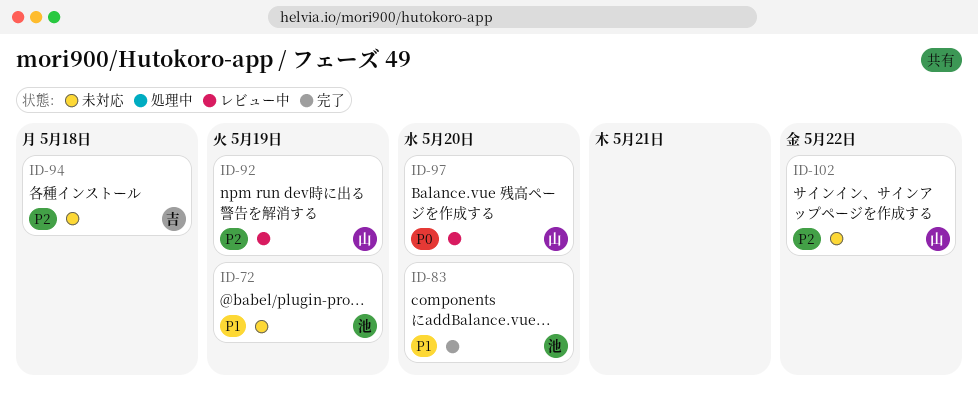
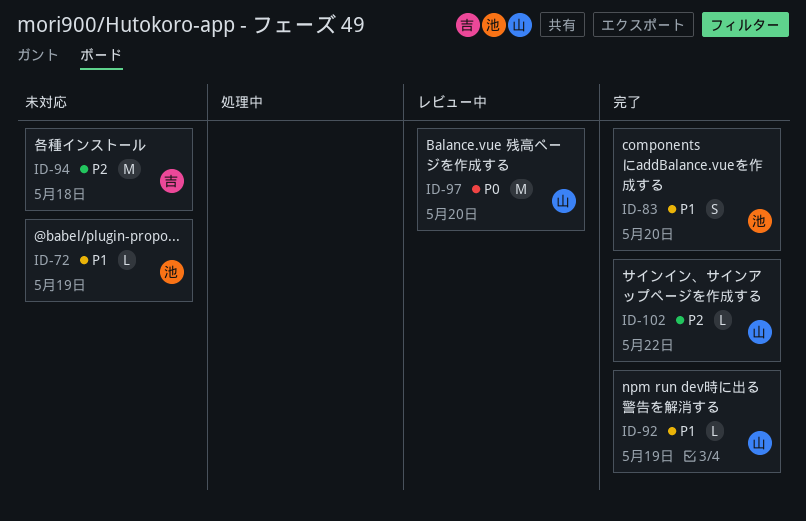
ID-92, status: レビュー中 -> 完了
ID-92, priority: P2 -> P1
ID-102, status: 未対応 -> 完了

